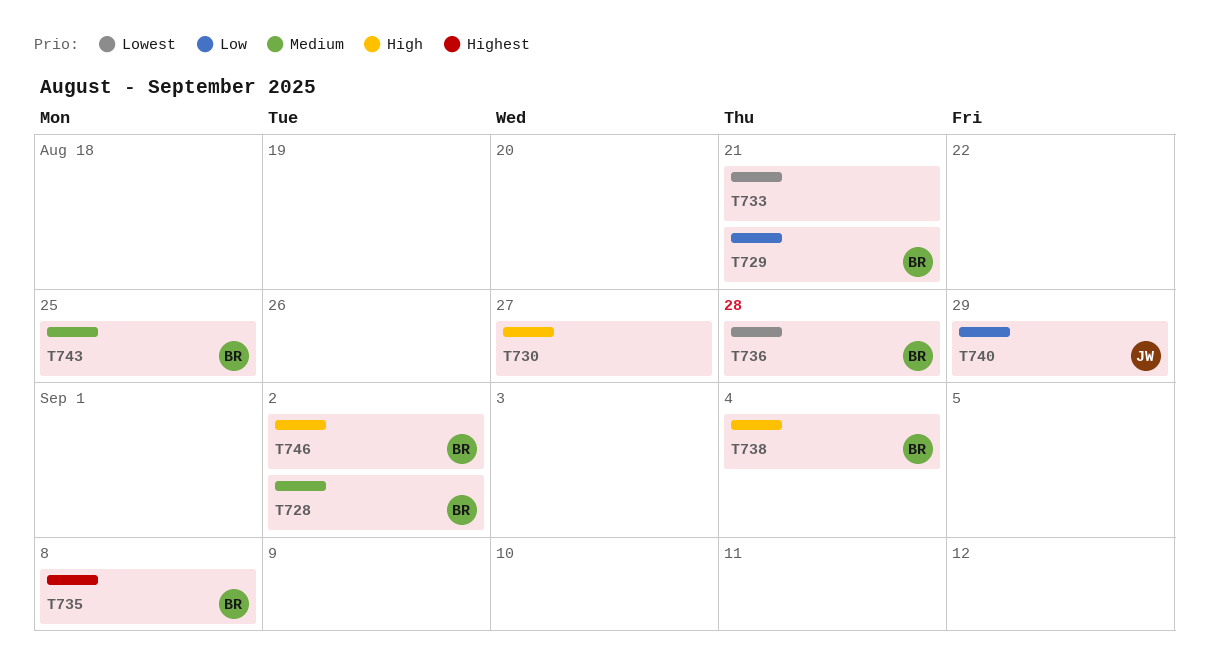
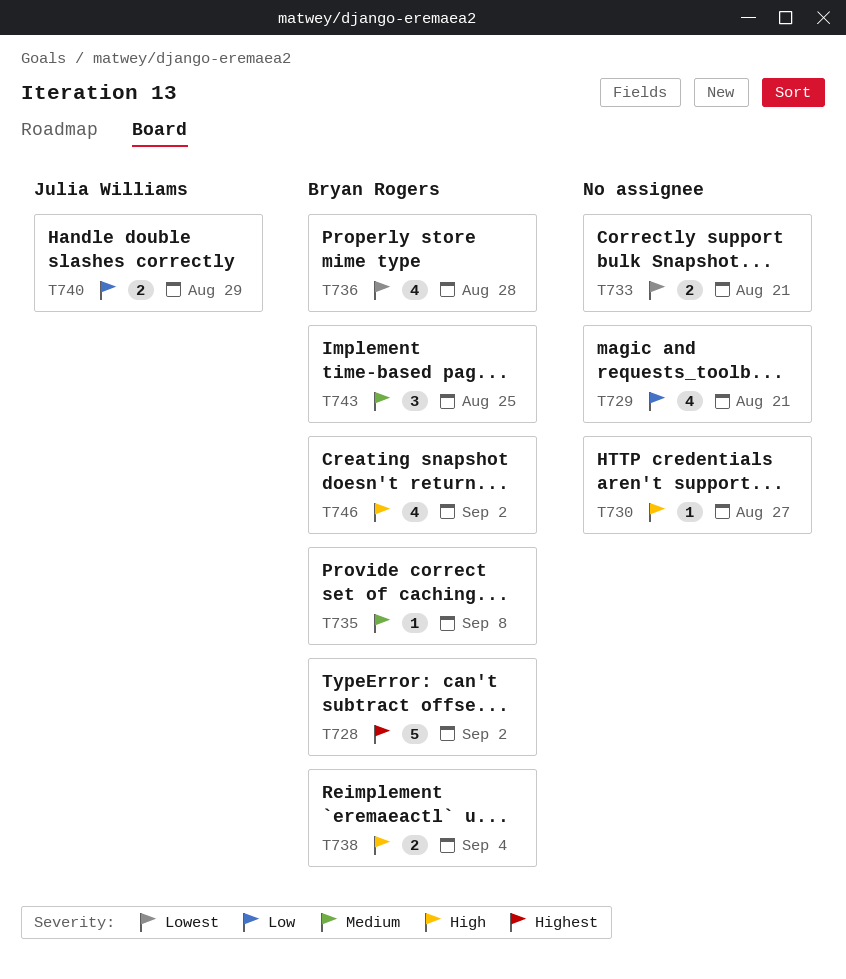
T728, priority: Medium -> Highest
T729, owner: Bryan Rogers -> none
T735, priority: Highest -> Medium

